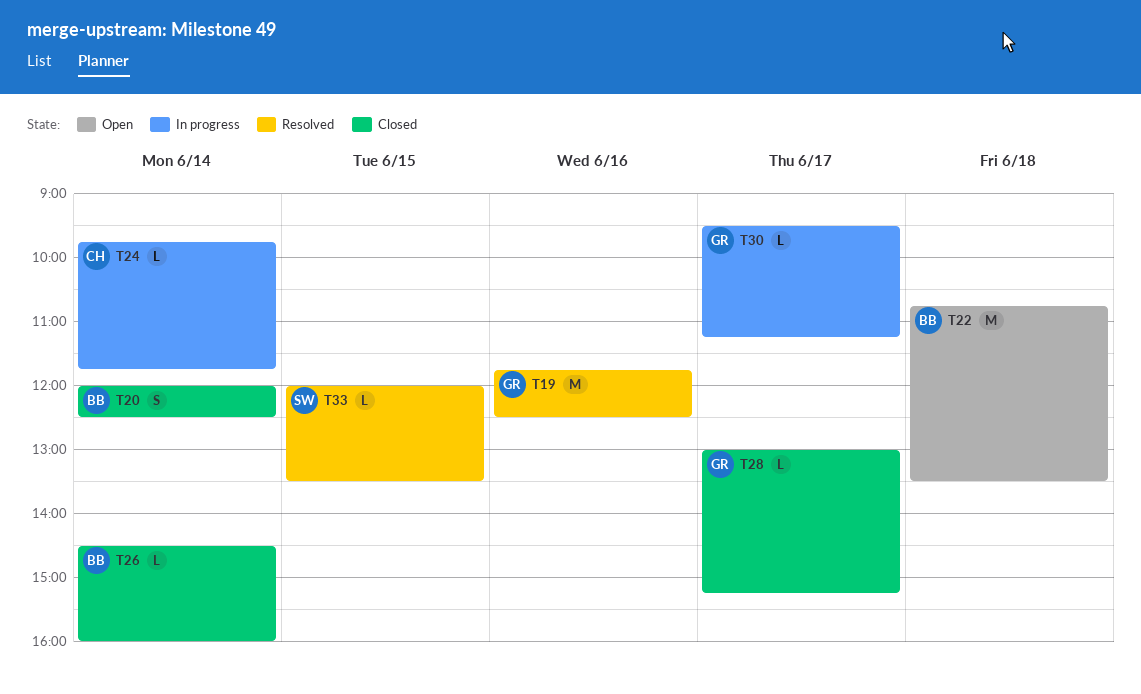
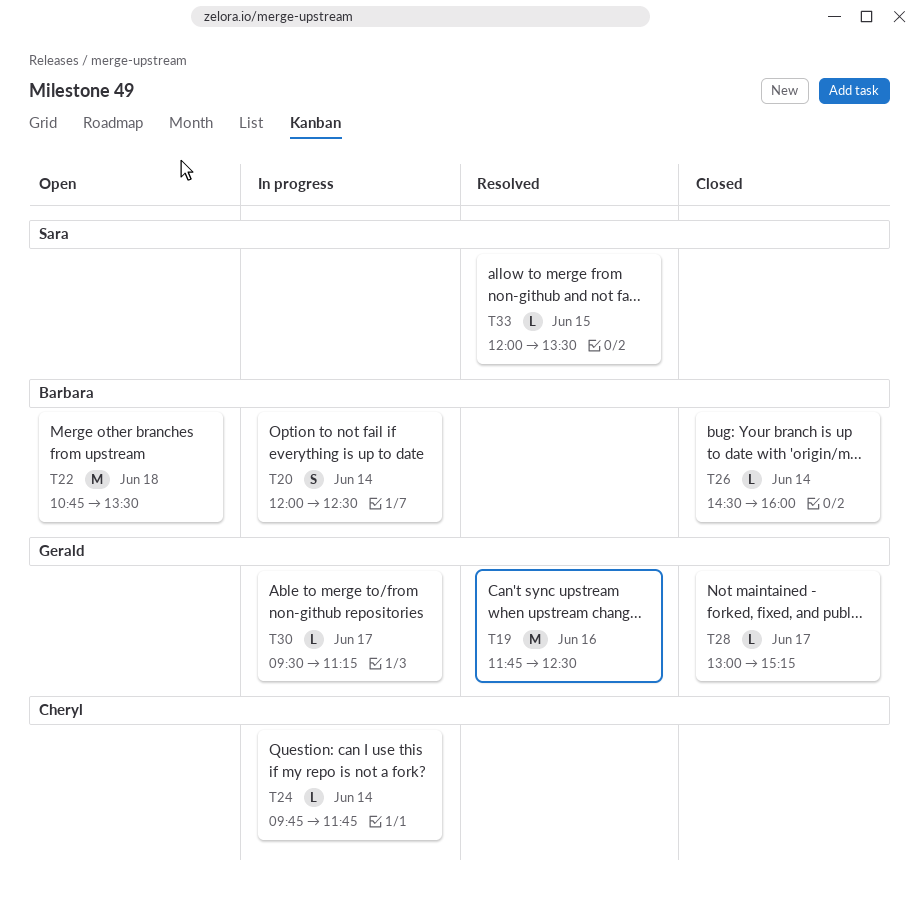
T20, status: Closed -> In progress

